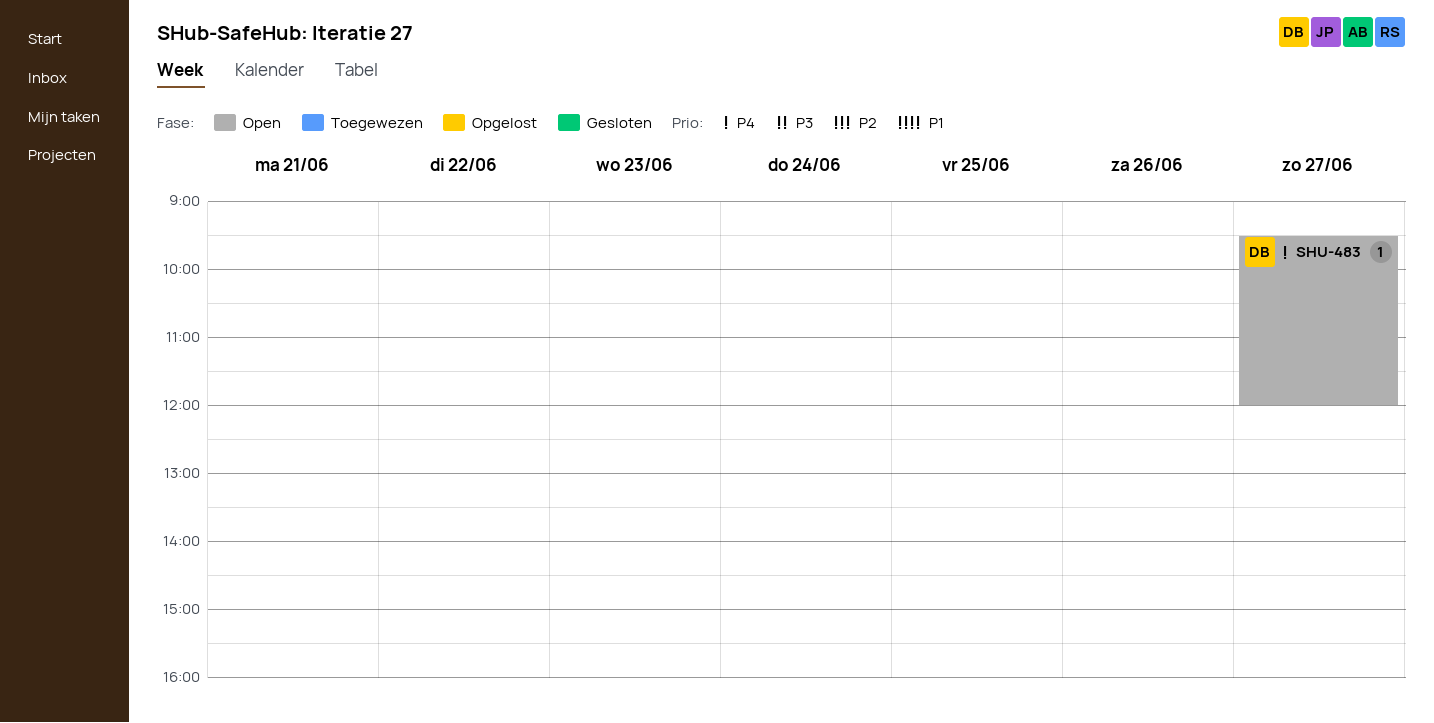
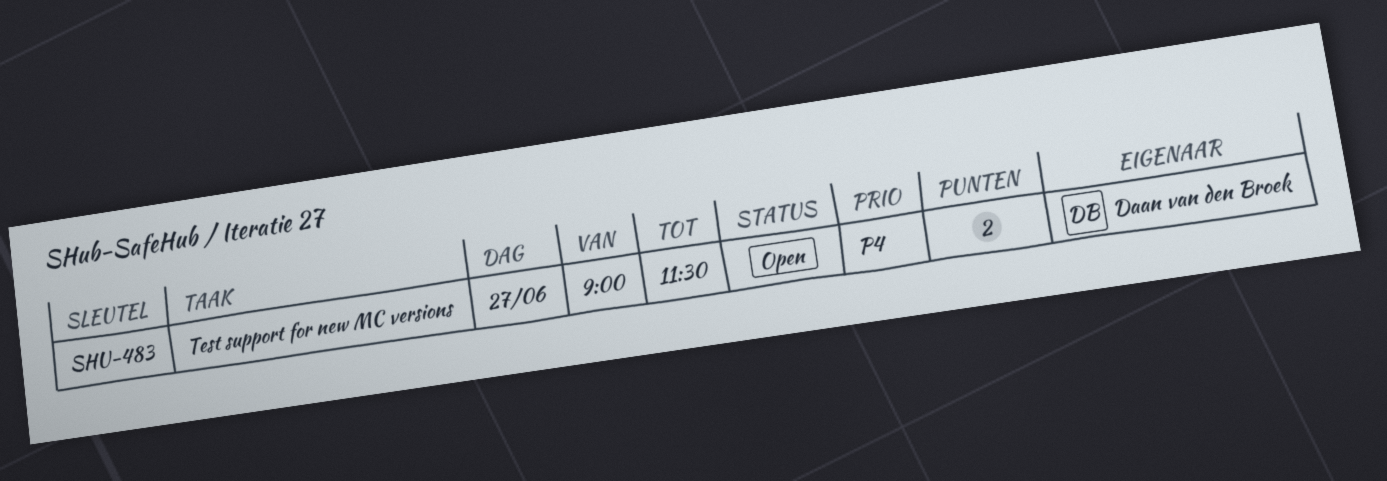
SHU-483, estimate: 1 -> 2
SHU-483, begins: 09:30 -> 09:00
SHU-483, ends: 12:00 -> 11:30

